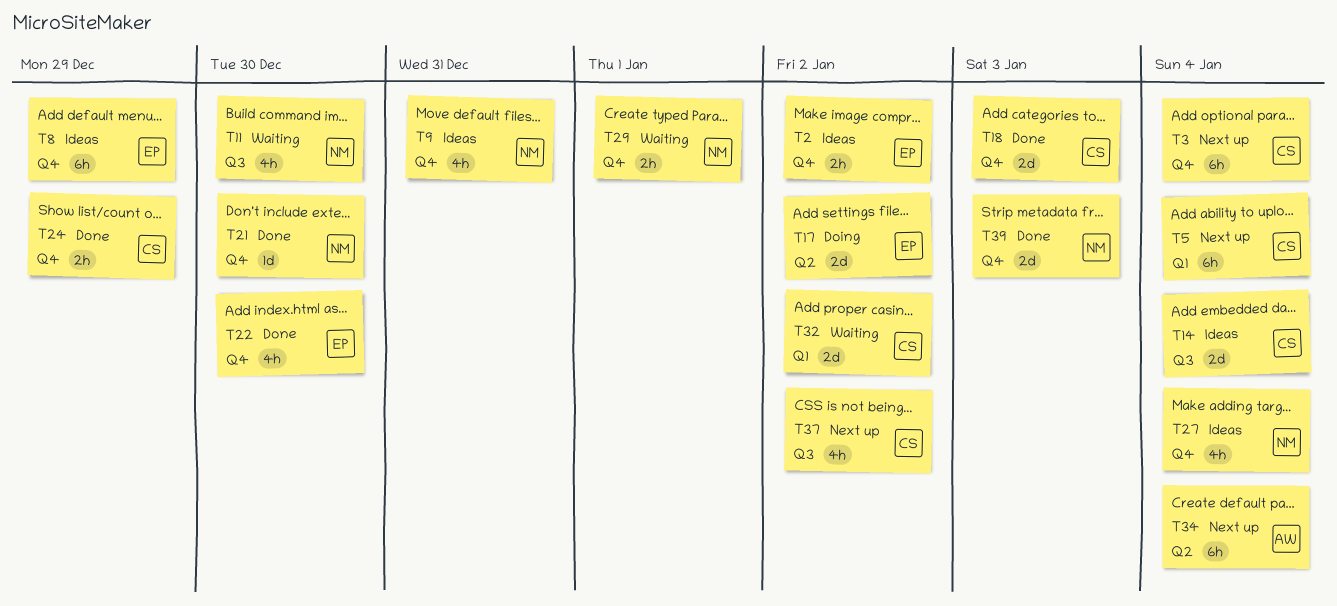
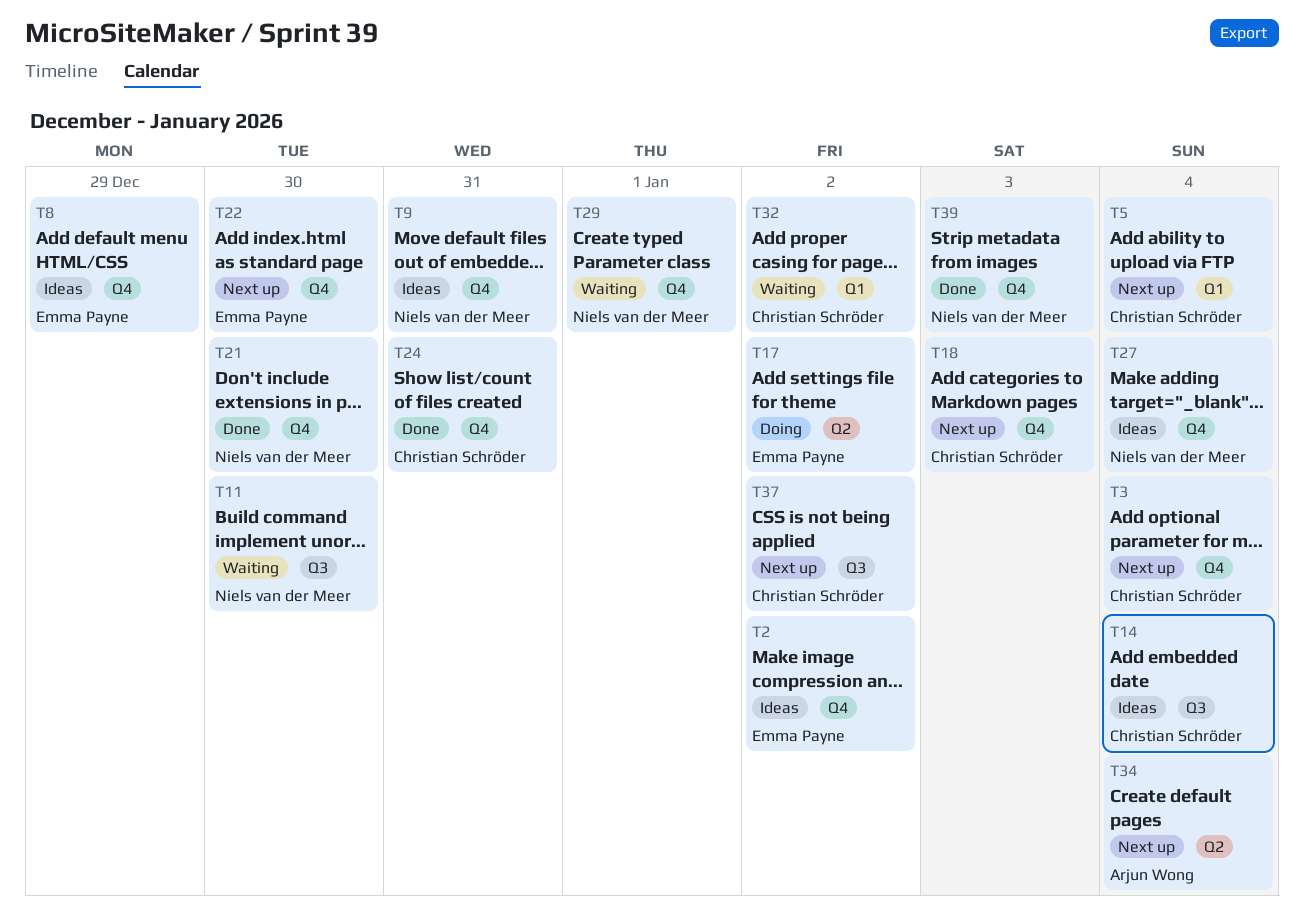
T18, status: Done -> Next up
T22, status: Done -> Next up
T24, due: Dec 29 -> Dec 31

